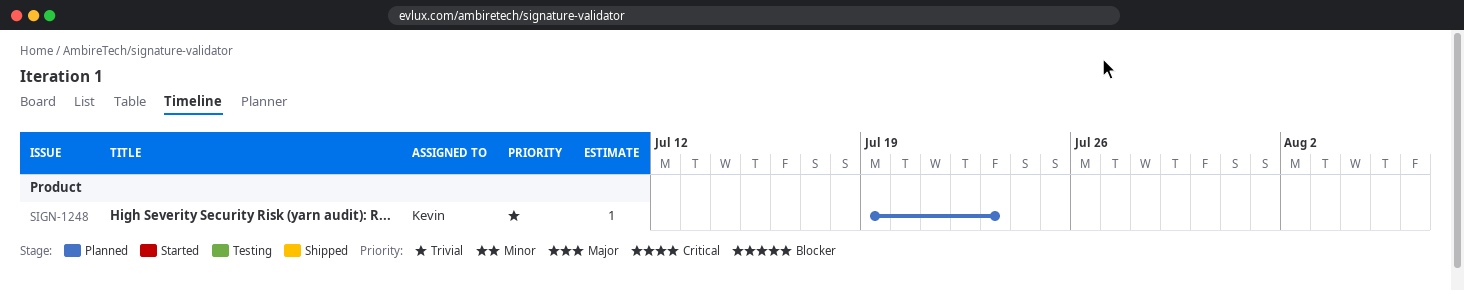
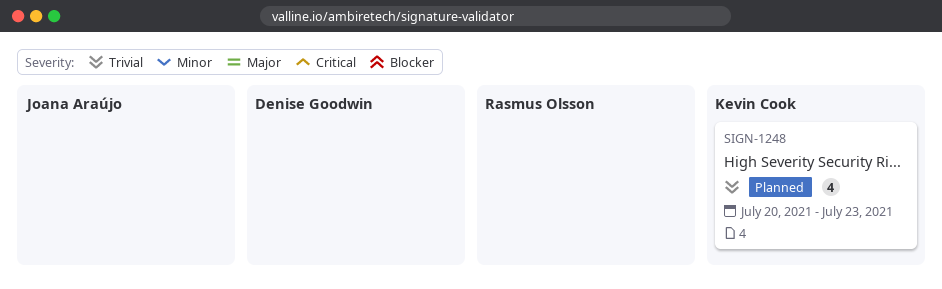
SIGN-1248, estimate: 1 -> 4
SIGN-1248, start: Jul 19 -> Jul 20

